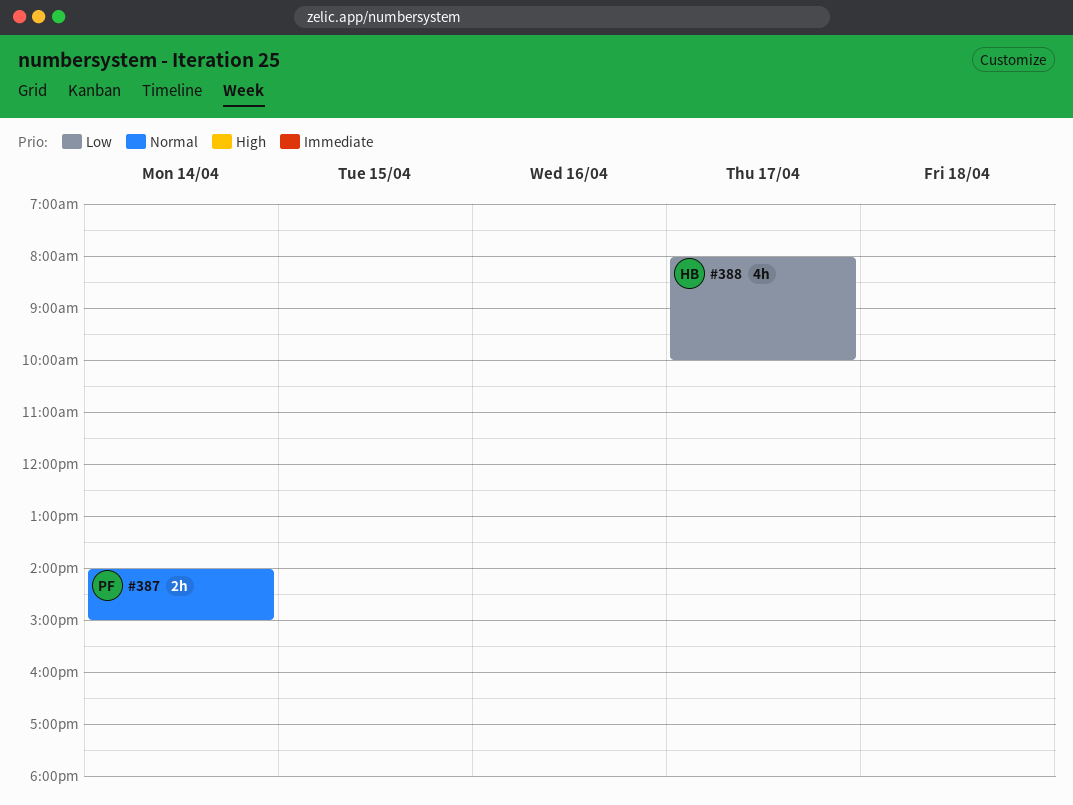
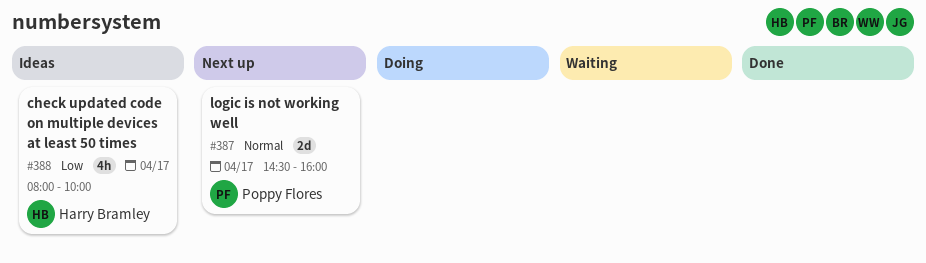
#387, estimate: 2h -> 2d
#387, day: Apr 14 -> Apr 17
#387, begins: 14:00 -> 14:30
#387, ends: 15:00 -> 16:00

